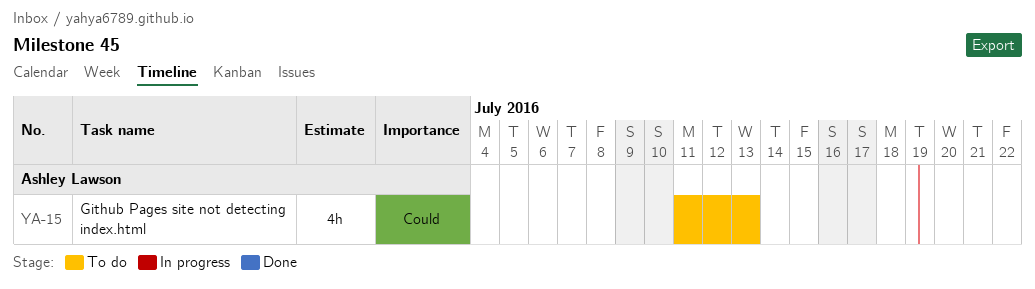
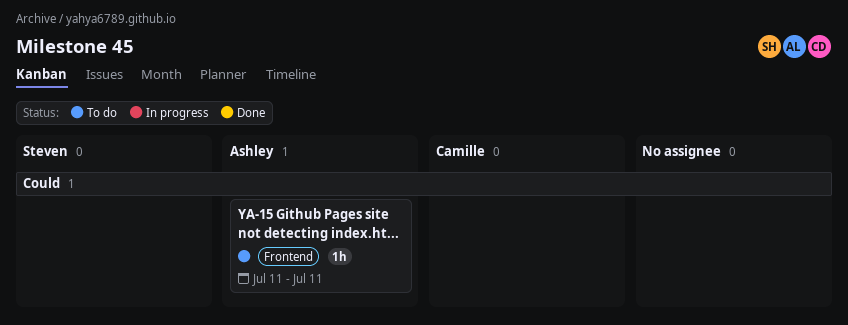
YA-15, estimate: 4h -> 1h
YA-15, due: Jul 13 -> Jul 11

